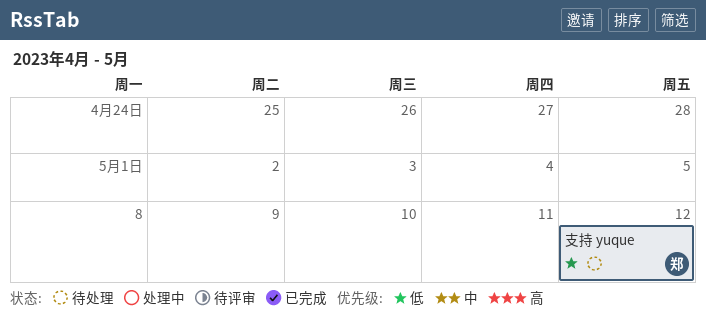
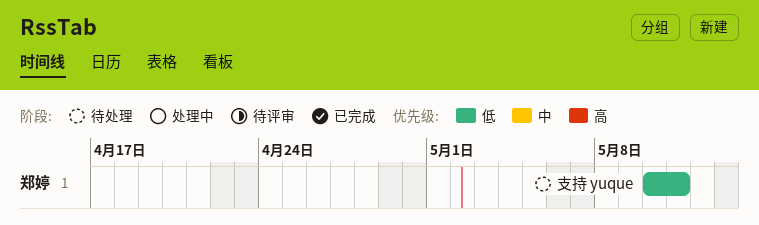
支持 yuque, due: May 12 -> May 11

